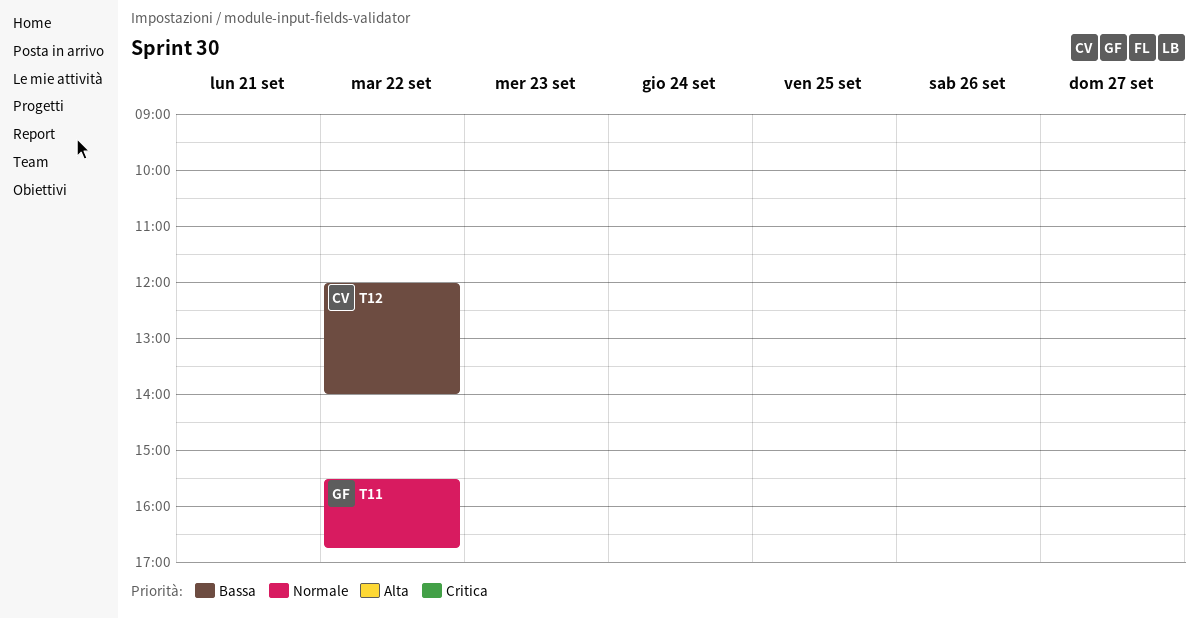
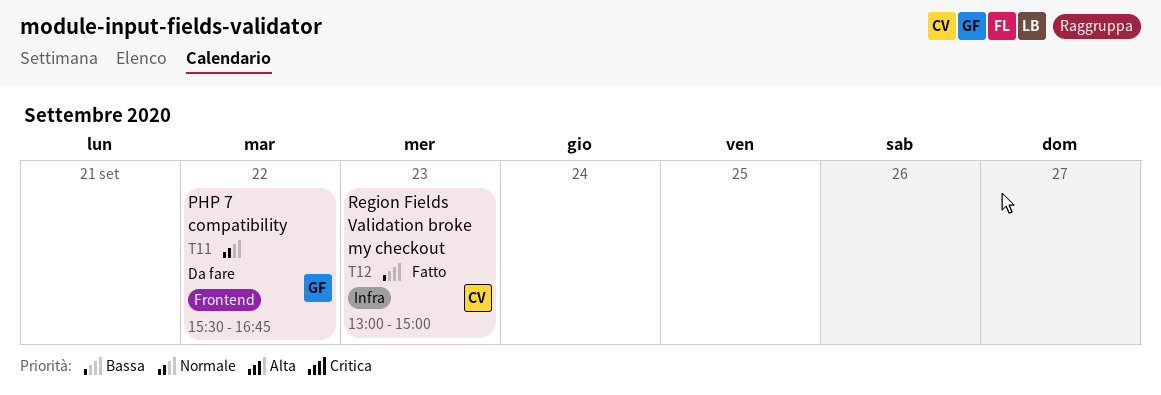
T12, day: Sep 22 -> Sep 23
T12, begins: 12:00 -> 13:00
T12, ends: 14:00 -> 15:00

